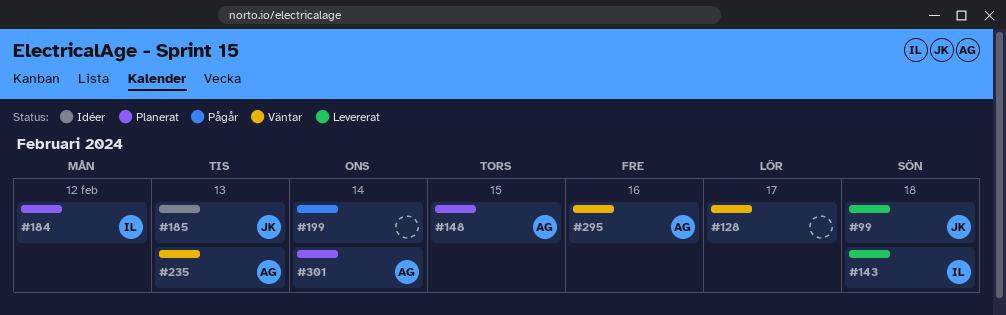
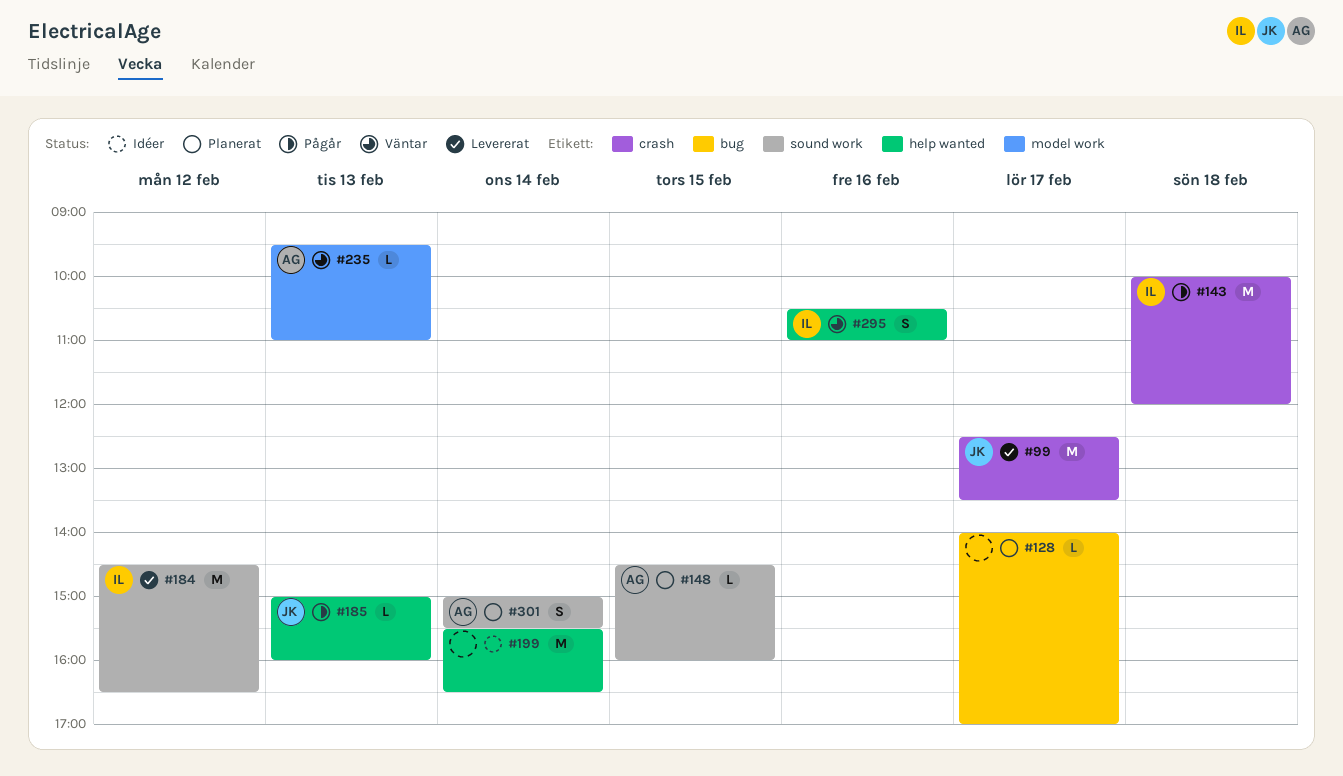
#99, day: Feb 18 -> Feb 17
#128, status: Väntar -> Planerat
#143, status: Levererat -> Pågår
#184, status: Planerat -> Levererat
#185, status: Idéer -> Pågår
#199, status: Pågår -> Idéer
#295, owner: AG -> IL

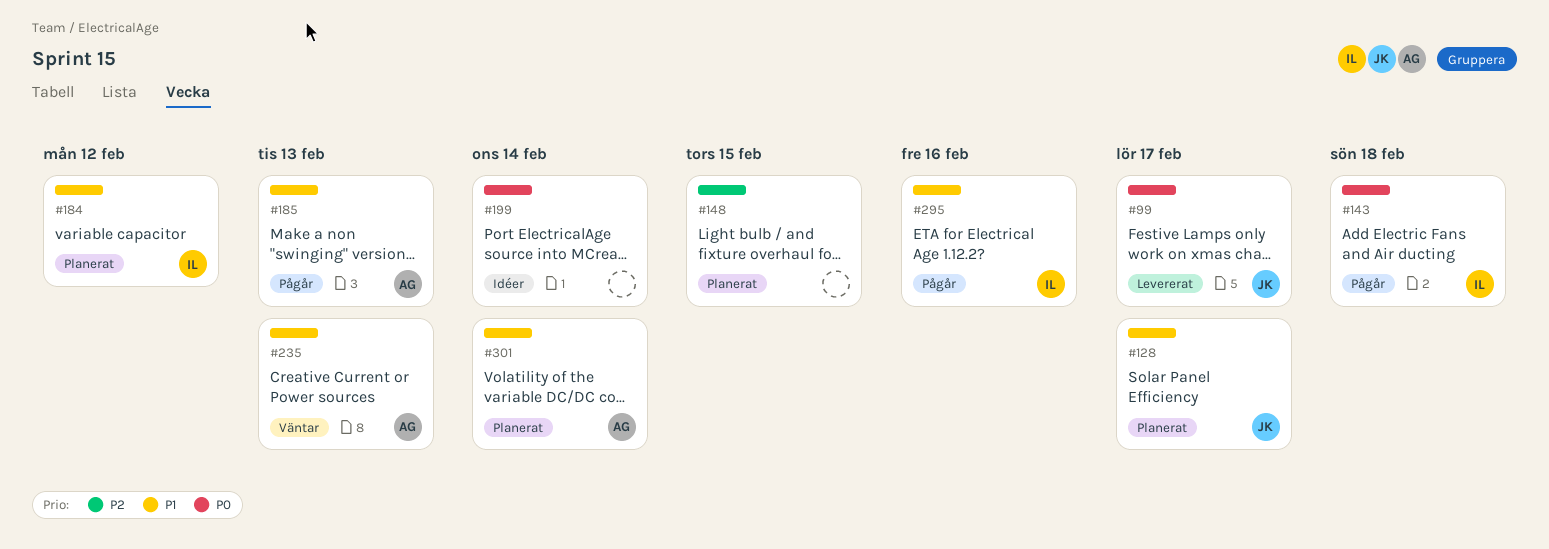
#128, owner: none -> JK
#148, owner: AG -> none
#184, status: Levererat -> Planerat
#185, owner: JK -> AG
#295, status: Väntar -> Pågår

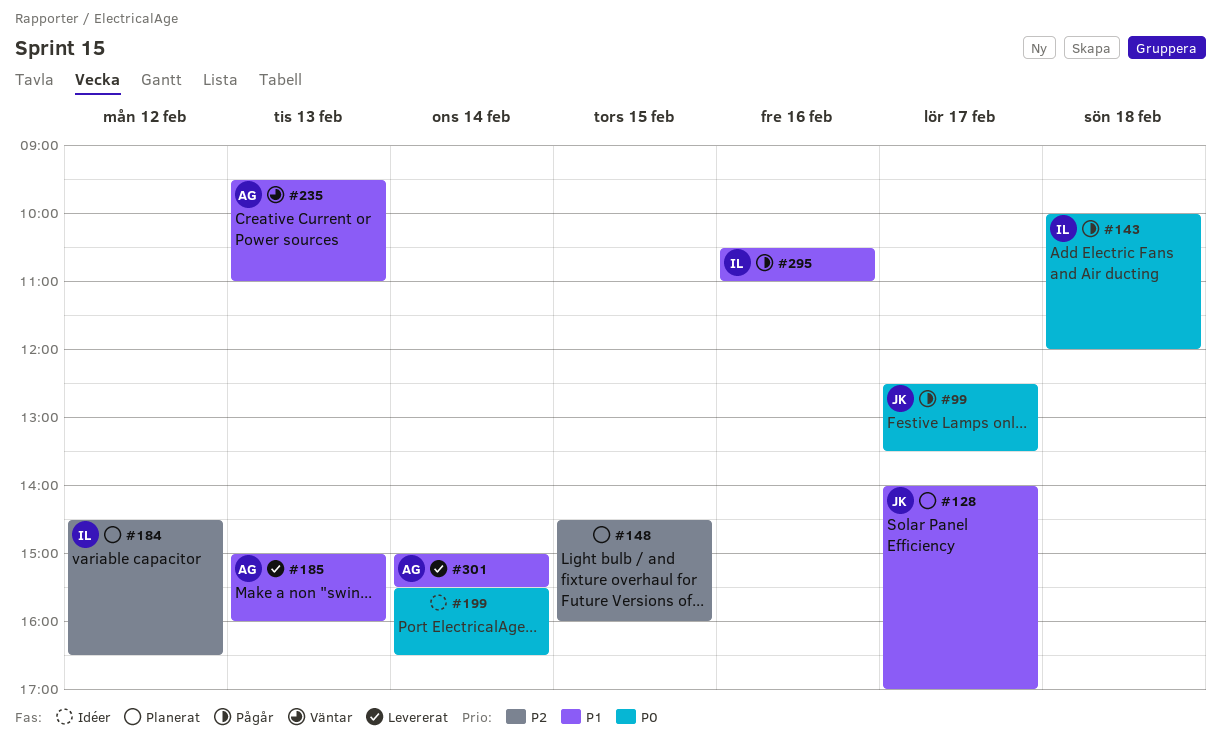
#99, status: Levererat -> Pågår
#184, priority: P1 -> P2
#185, status: Pågår -> Levererat
#301, status: Planerat -> Levererat

